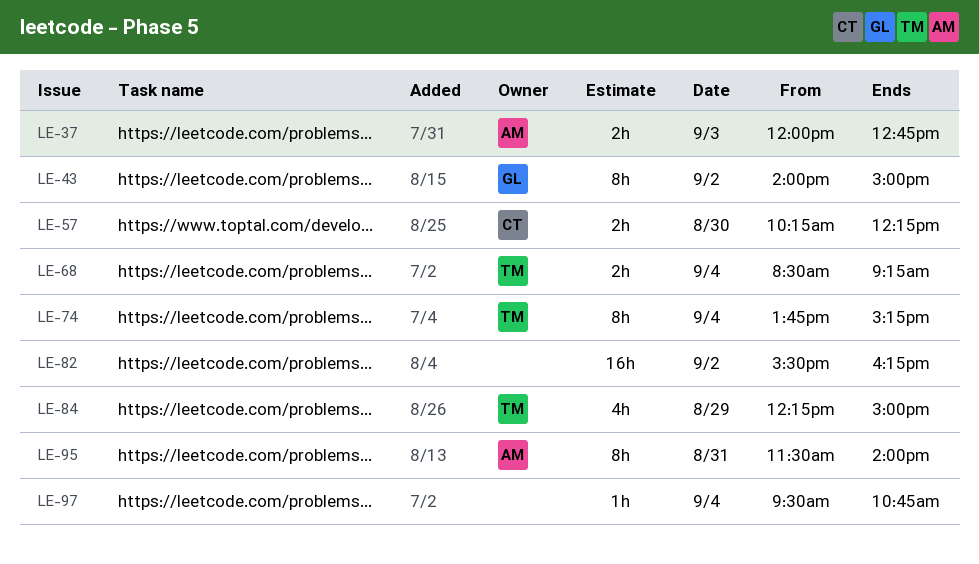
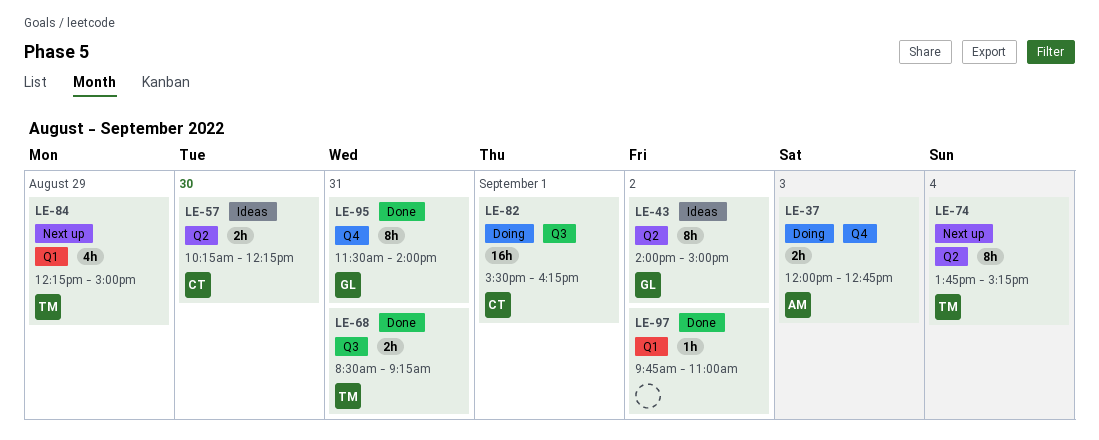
LE-68, day: Sep 4 -> Aug 31
LE-82, owner: none -> CT
LE-82, day: Sep 2 -> Sep 1
LE-95, owner: AM -> GL
LE-97, day: Sep 4 -> Sep 2
LE-97, begins: 09:30 -> 09:45
LE-97, ends: 10:45 -> 11:00

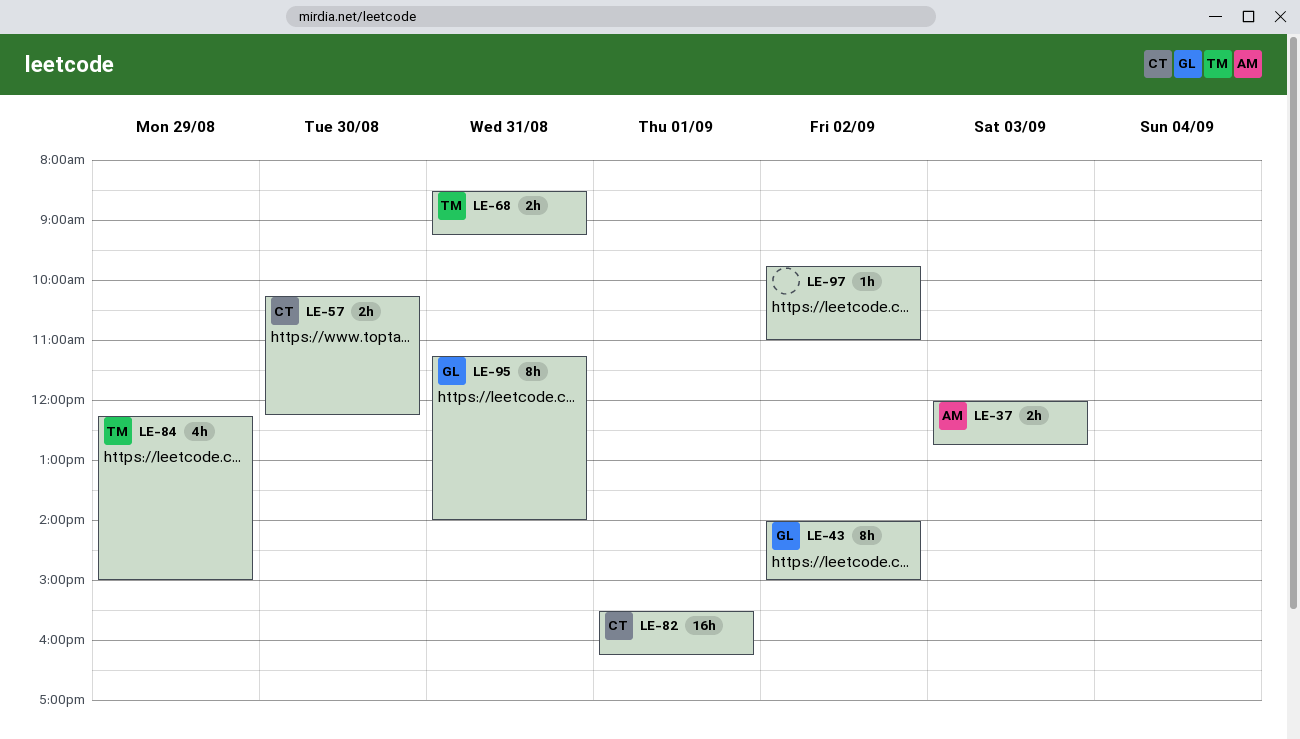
LE-74: present -> none
LE-95, begins: 11:30 -> 11:15

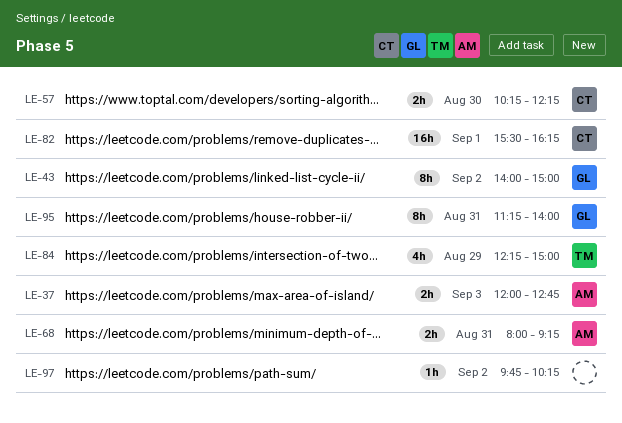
LE-68, owner: TM -> AM
LE-68, begins: 08:30 -> 08:00
LE-97, ends: 11:00 -> 10:15

